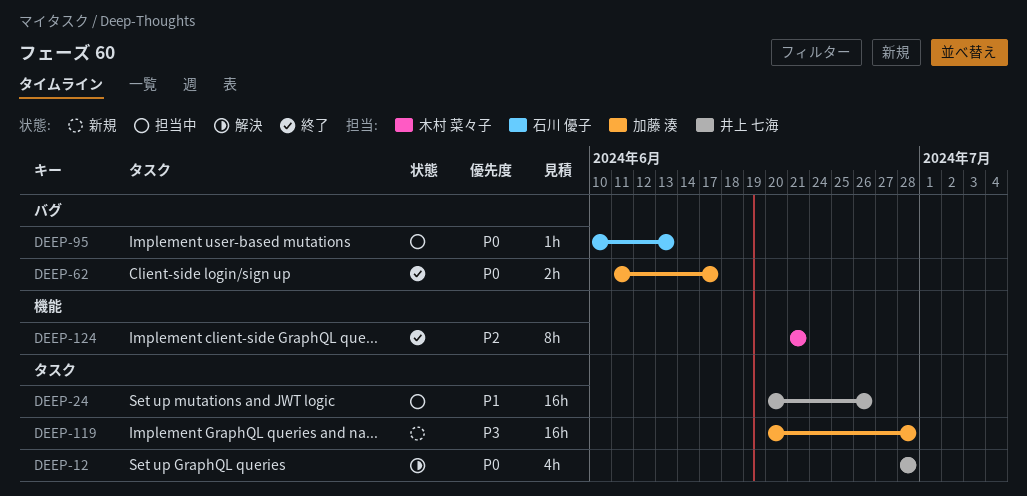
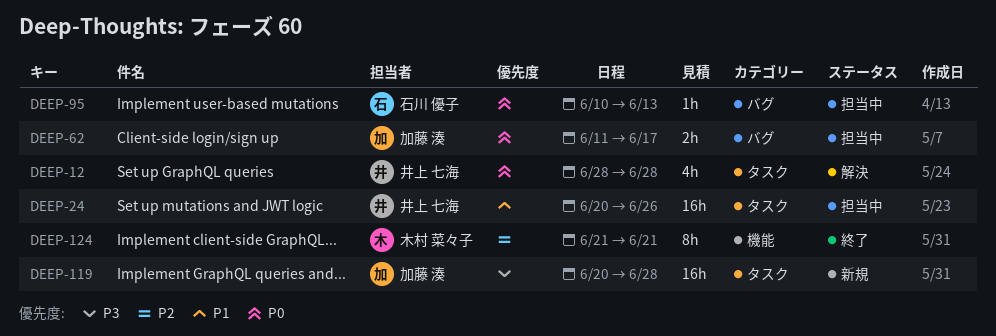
DEEP-62, status: 終了 -> 担当中

